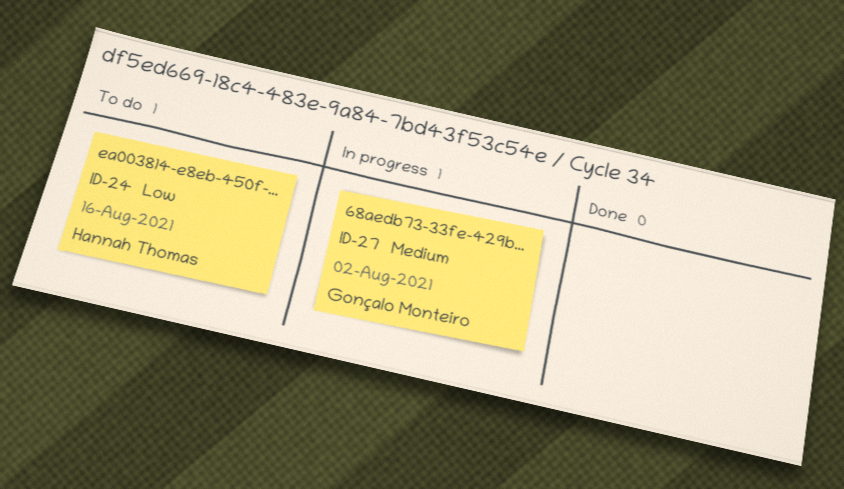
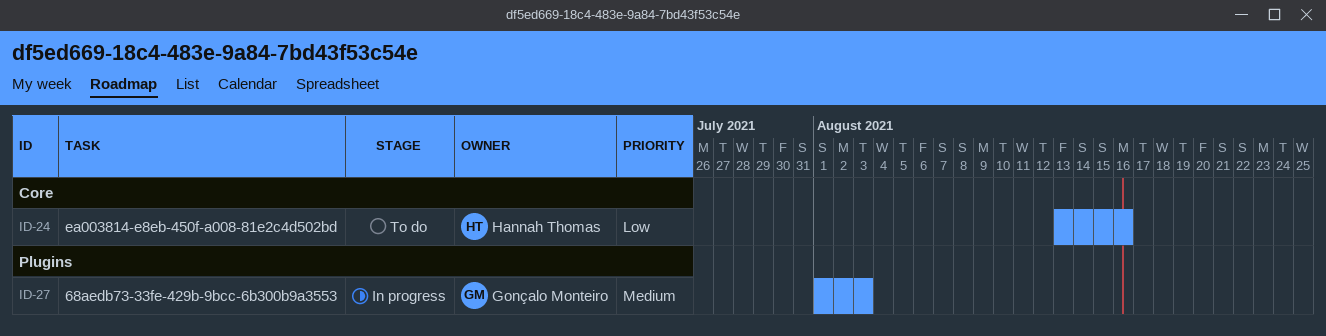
ID-27, due: Aug 2 -> Aug 3

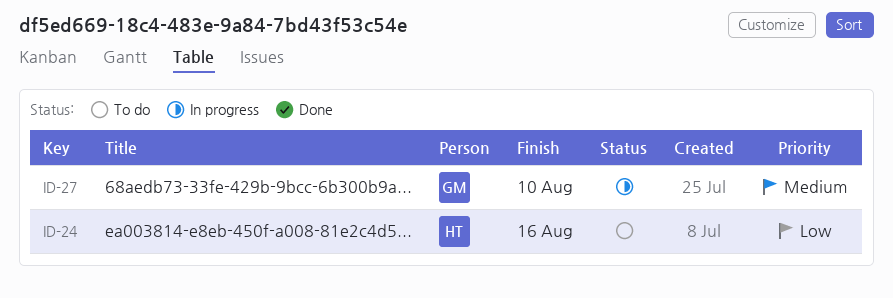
ID-27, due: Aug 3 -> Aug 10

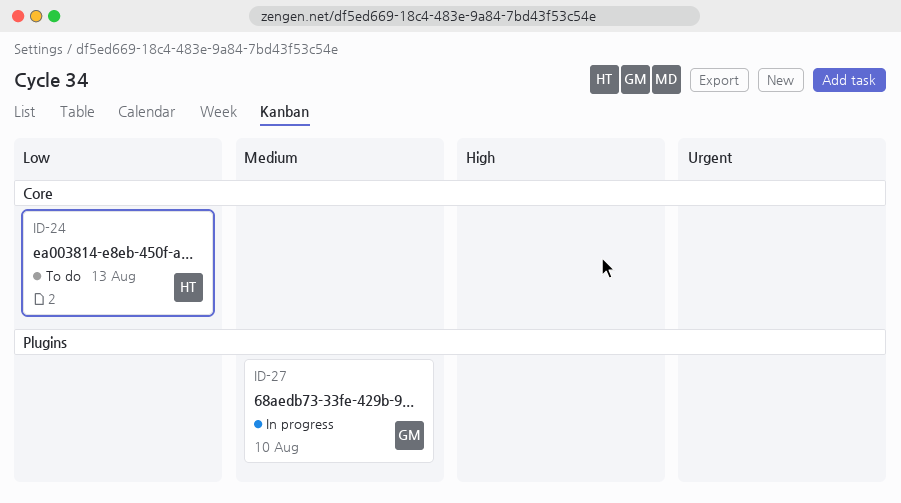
ID-24, due: Aug 16 -> Aug 13

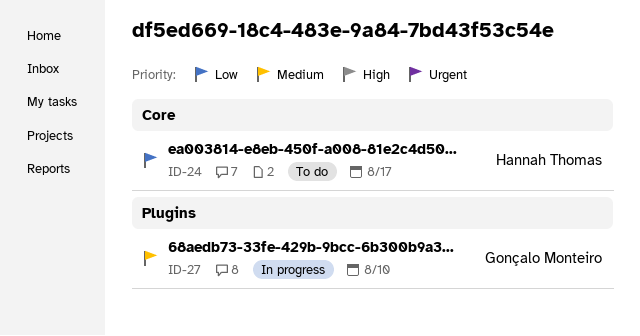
ID-24, due: Aug 13 -> Aug 17

